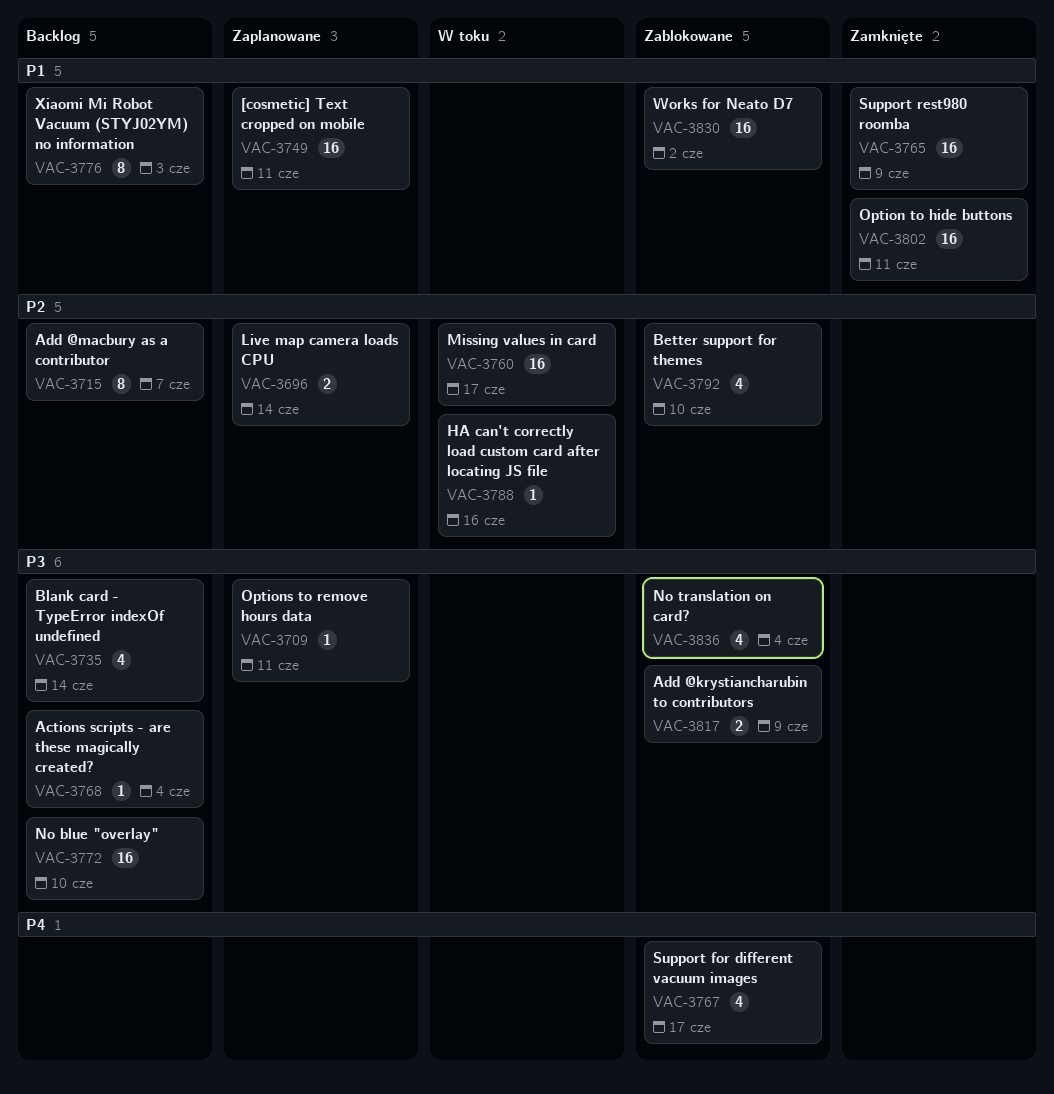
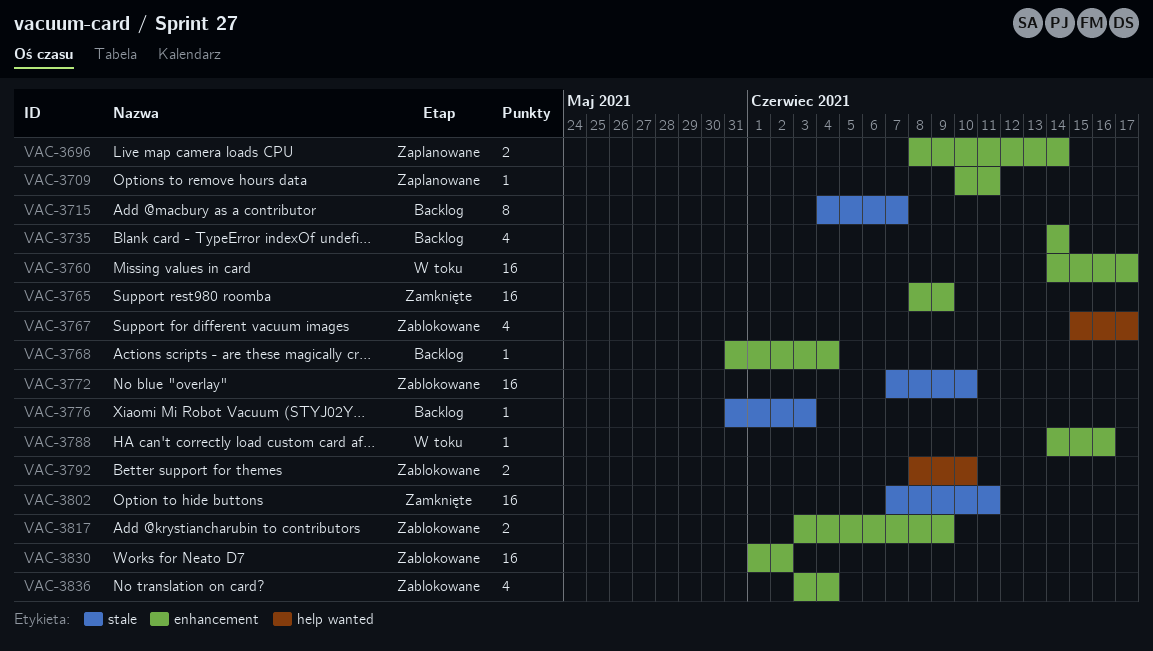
VAC-3749: present -> none
VAC-3772, status: Backlog -> Zablokowane
VAC-3776, estimate: 8 -> 1
VAC-3792, estimate: 4 -> 2

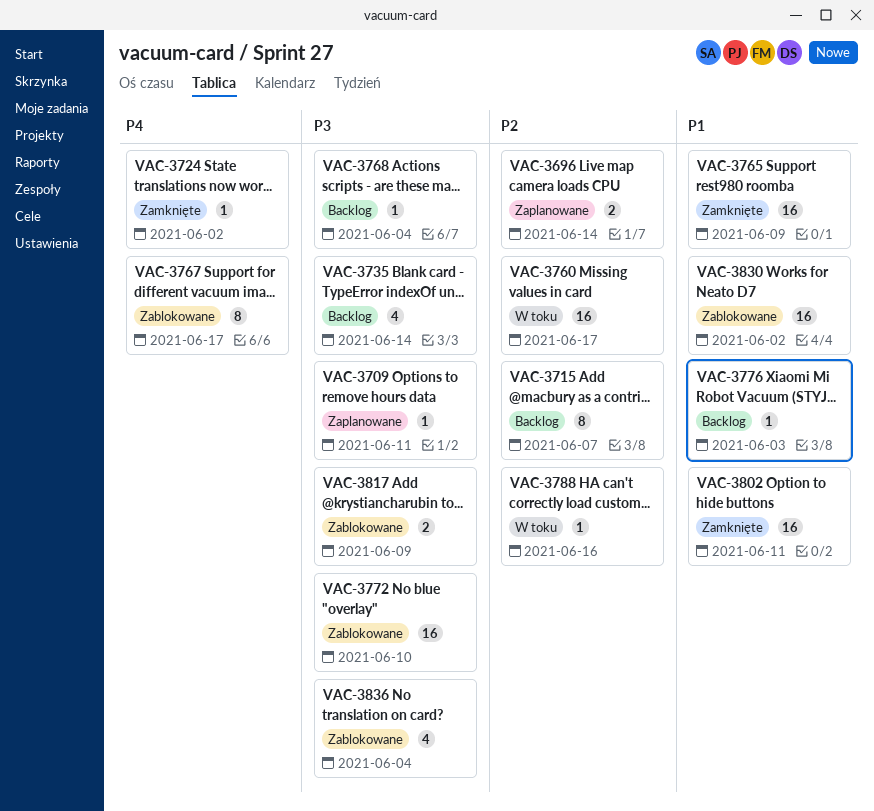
VAC-3724: none -> present
VAC-3767, estimate: 4 -> 8
VAC-3792: present -> none

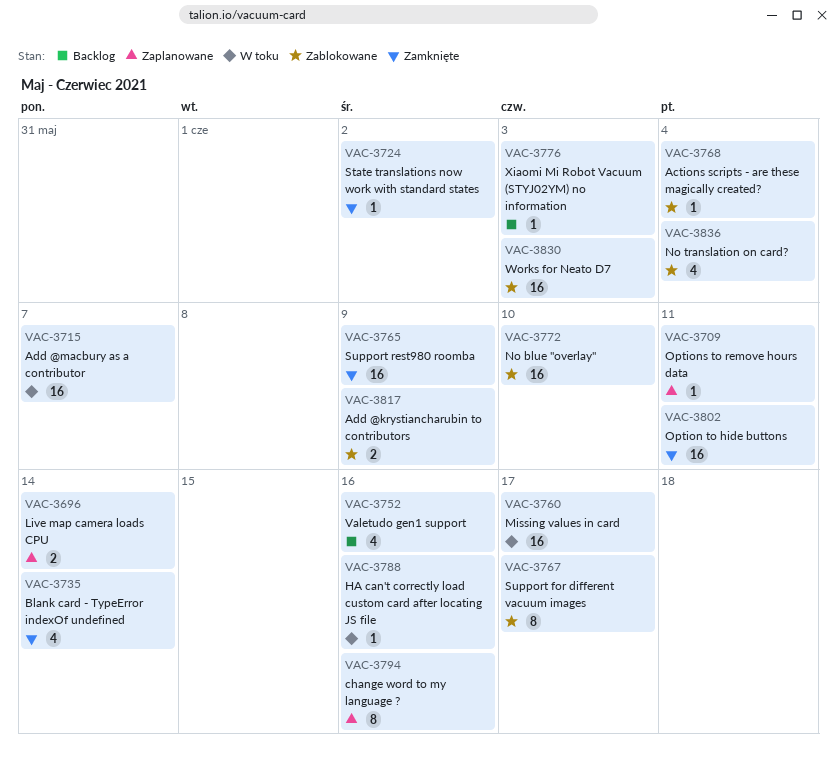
VAC-3715, status: Backlog -> W toku
VAC-3715, estimate: 8 -> 16
VAC-3735, status: Backlog -> Zamknięte
VAC-3752: none -> present
VAC-3768, status: Backlog -> Zablokowane
VAC-3794: none -> present
VAC-3830, due: Jun 2 -> Jun 3

